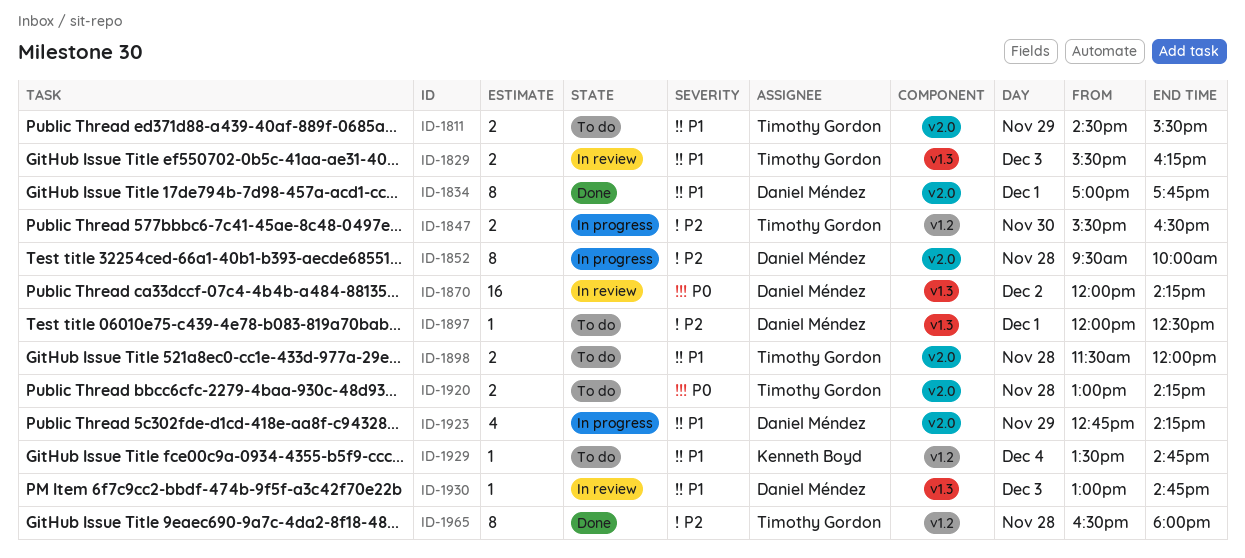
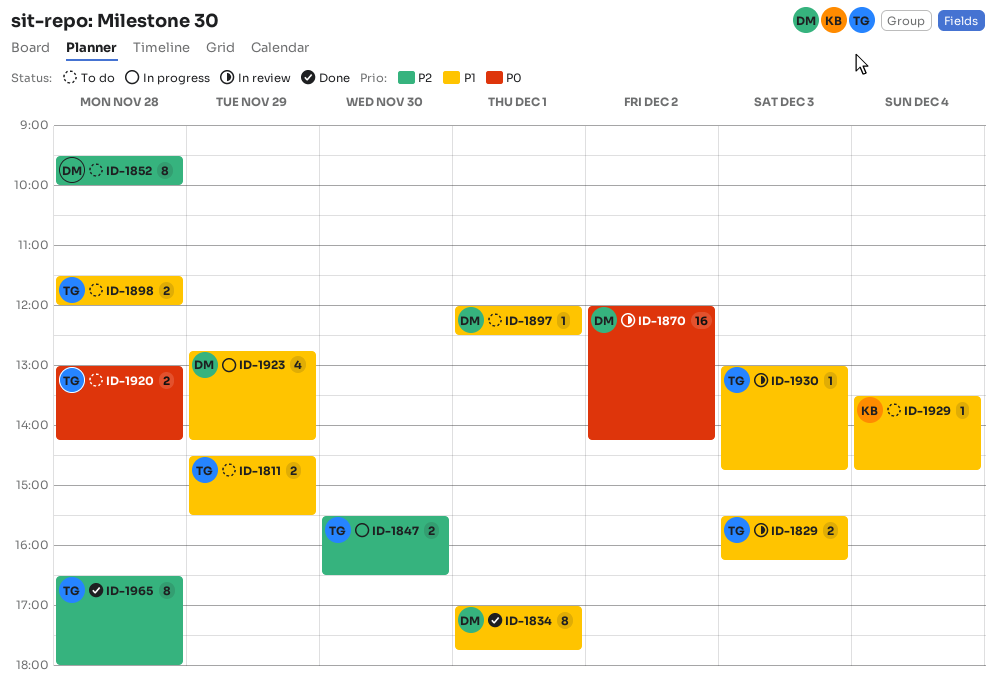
ID-1852, status: In progress -> To do
ID-1897, priority: P2 -> P1
ID-1930, owner: Daniel Méndez -> Timothy Gordon

